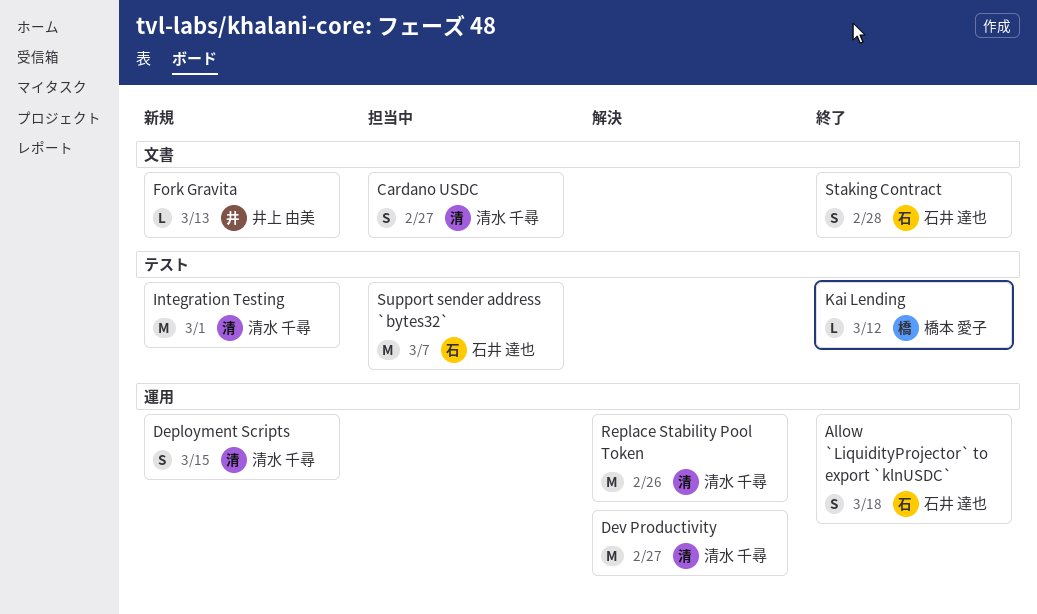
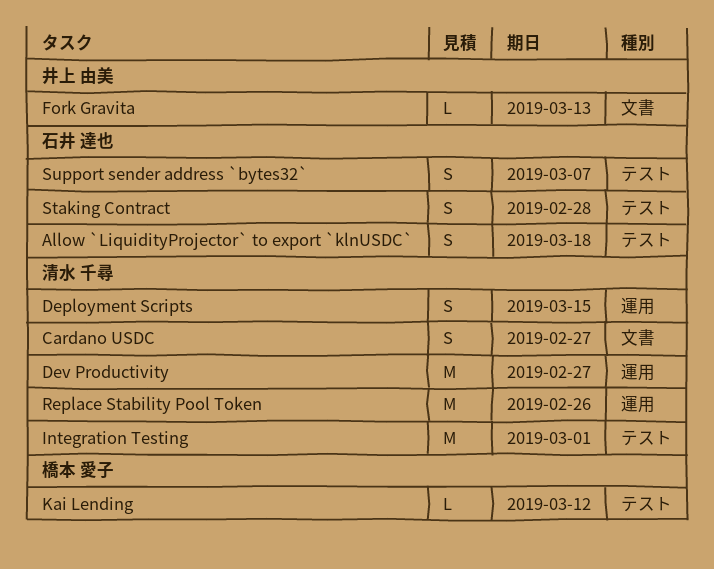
Allow `LiquidityProjector` to export `klnUSDC`, label: 運用 -> テスト
Staking Contract, label: 文書 -> テスト
Support sender address `bytes32`, estimate: M -> S

